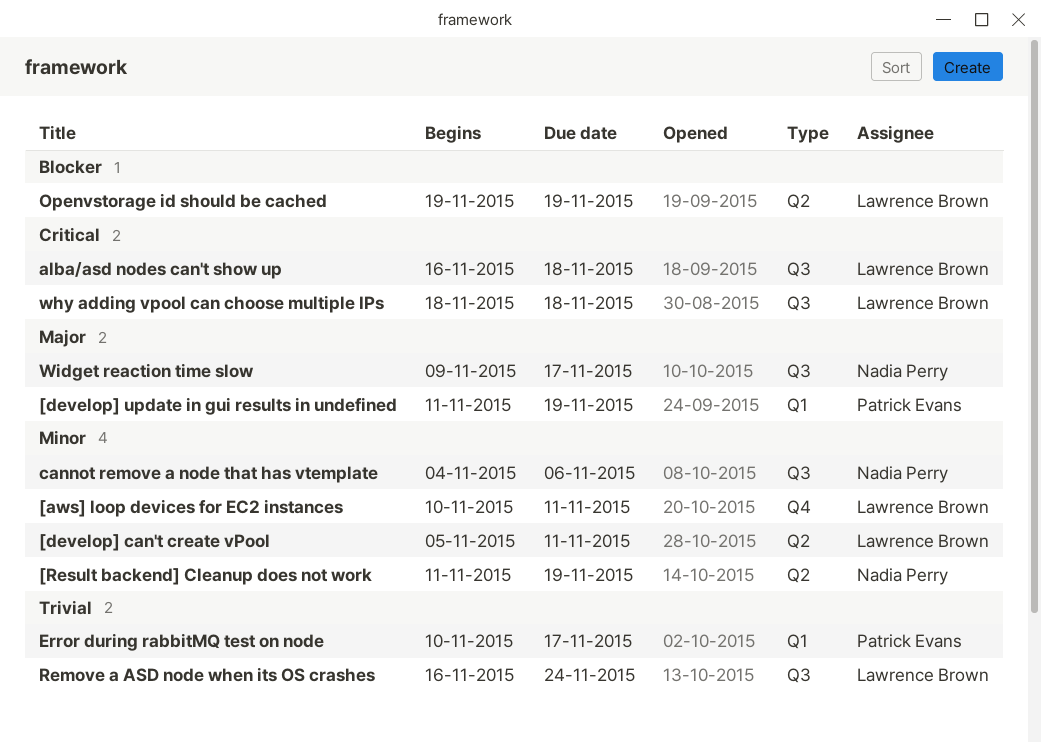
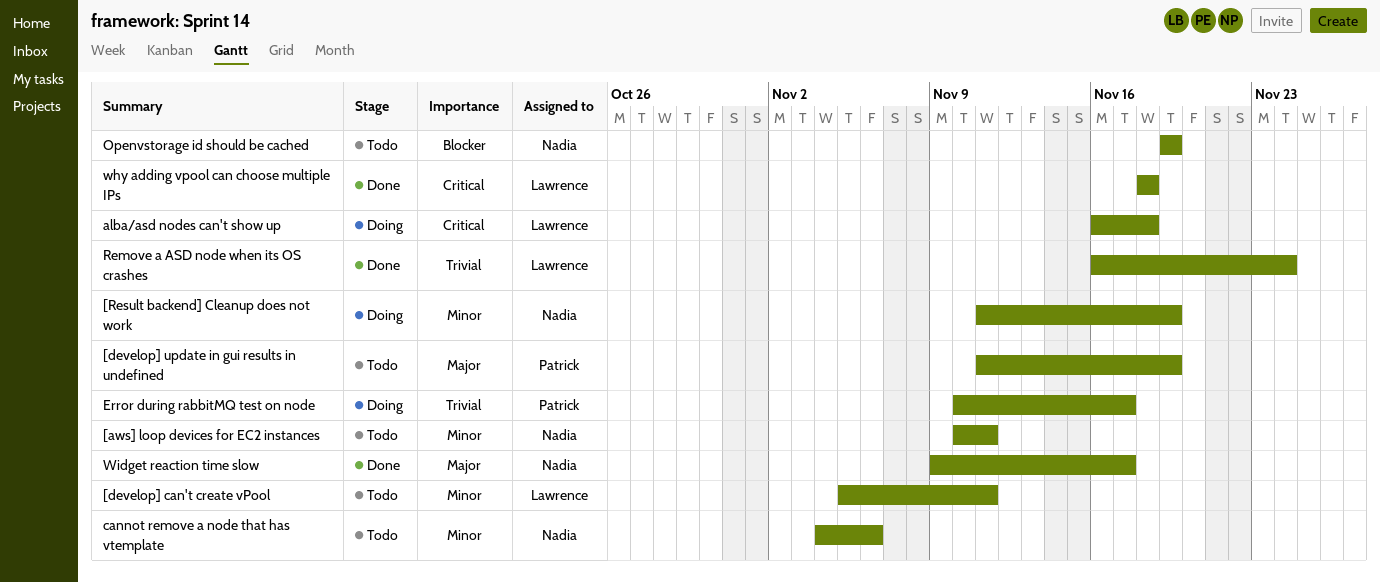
[aws] loop devices for EC2 instances, owner: Lawrence Brown -> Nadia Perry
Openvstorage id should be cached, owner: Lawrence Brown -> Nadia Perry

